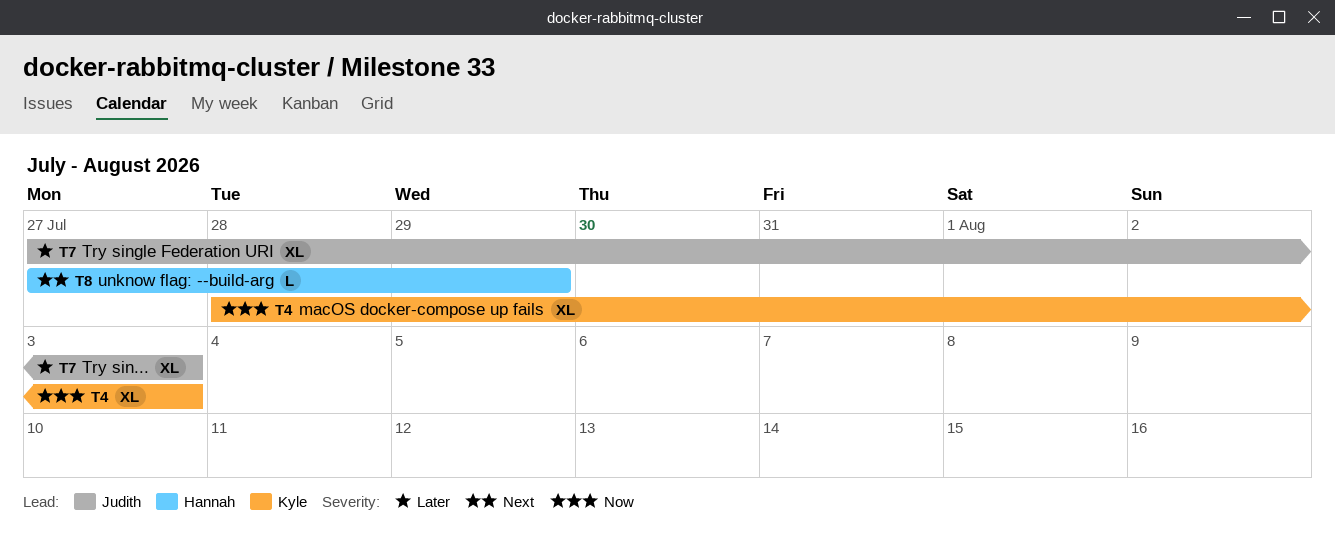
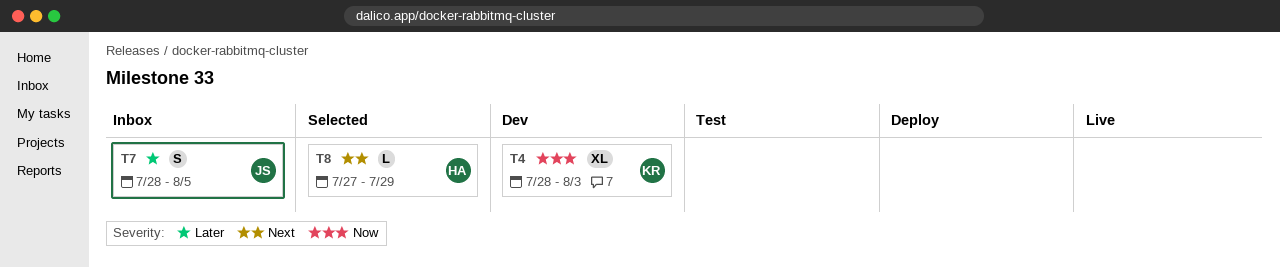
T7, estimate: XL -> S
T7, start: Jul 27 -> Jul 28
T7, due: Aug 3 -> Aug 5

